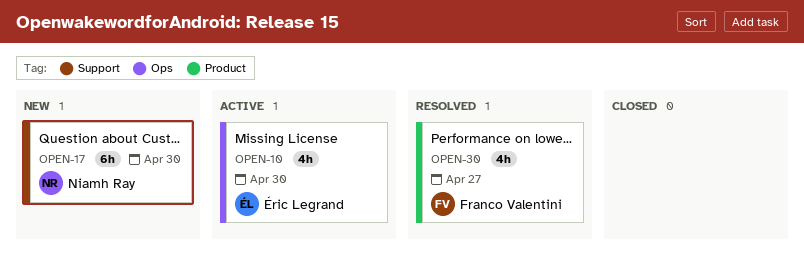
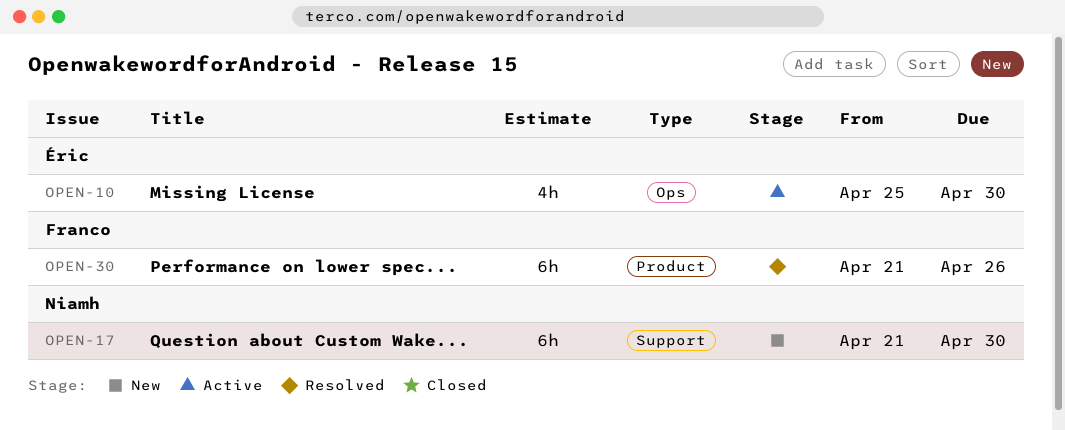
OPEN-30, estimate: 4h -> 6h
OPEN-30, due: Apr 27 -> Apr 26

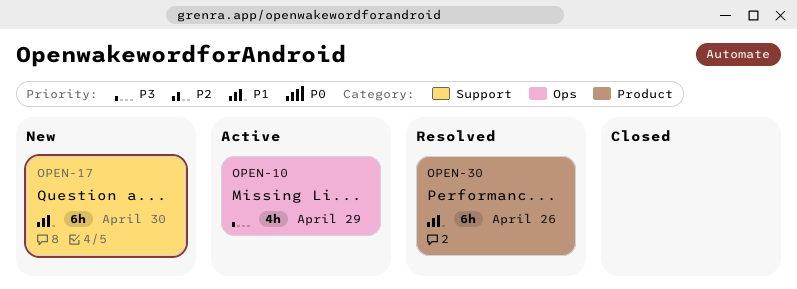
OPEN-10, due: Apr 30 -> Apr 29

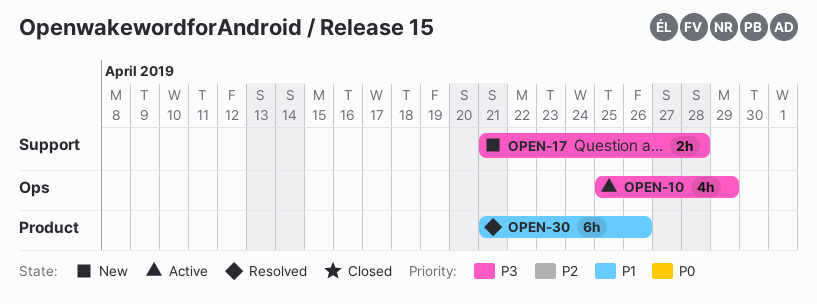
OPEN-17, priority: P1 -> P3
OPEN-17, estimate: 6h -> 2h
OPEN-17, due: Apr 30 -> Apr 28

